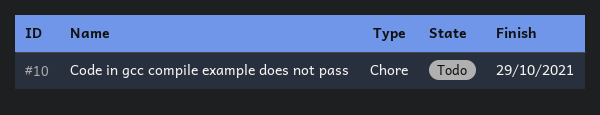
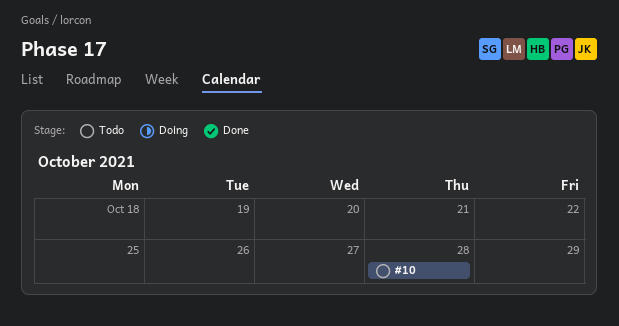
#10, due: Oct 29 -> Oct 28

